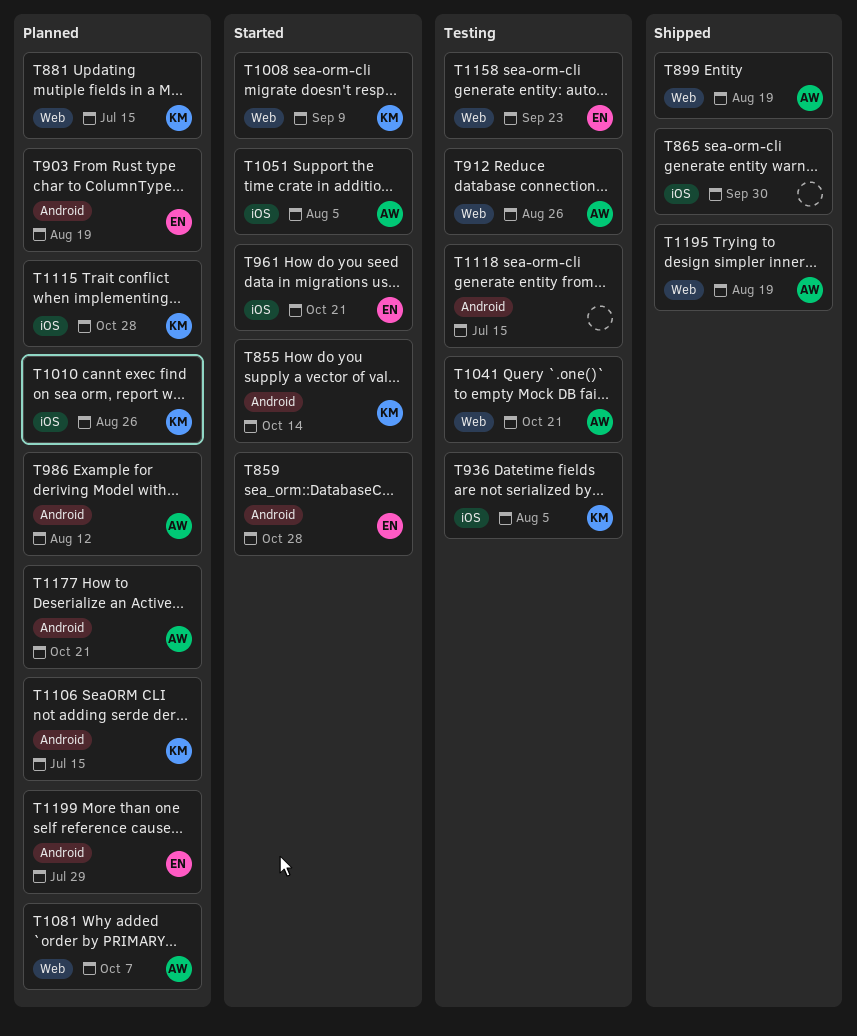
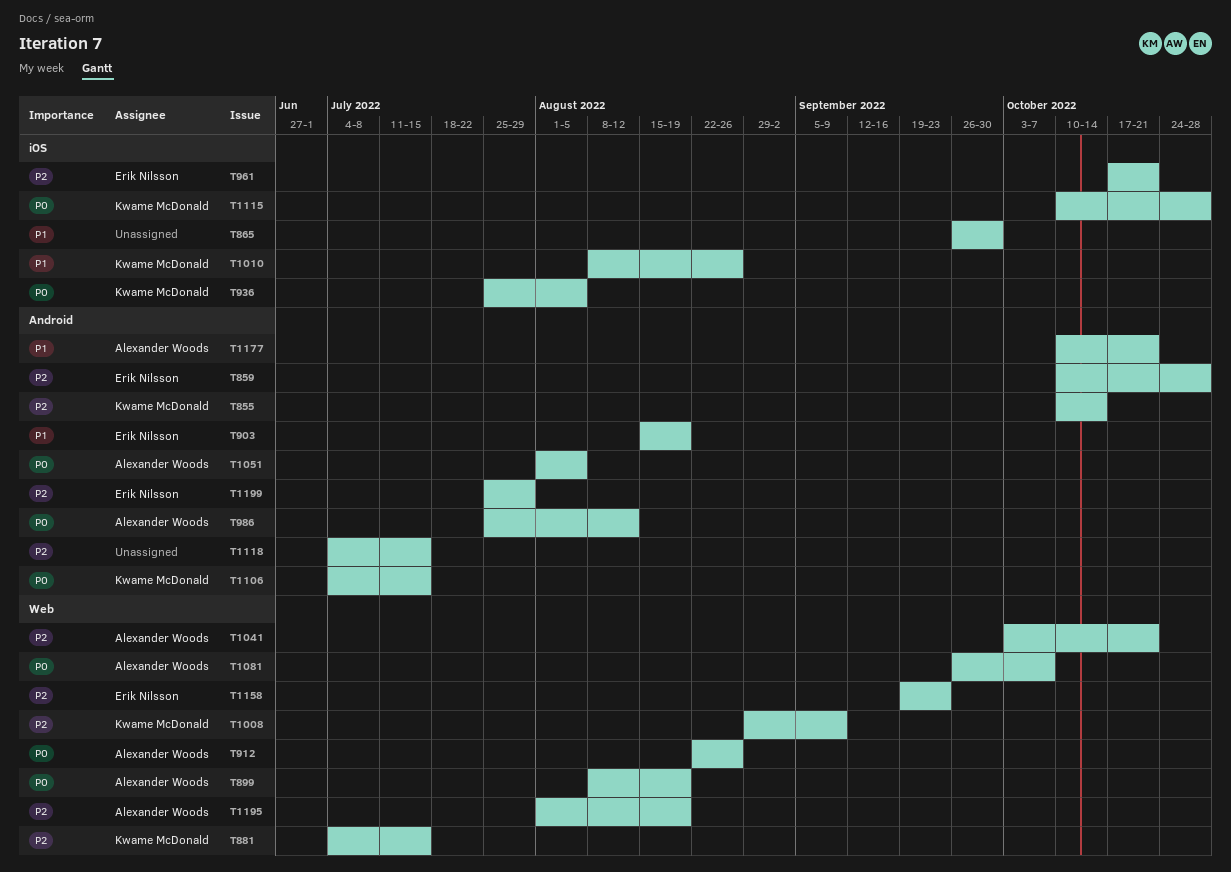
T1051, label: iOS -> Android

